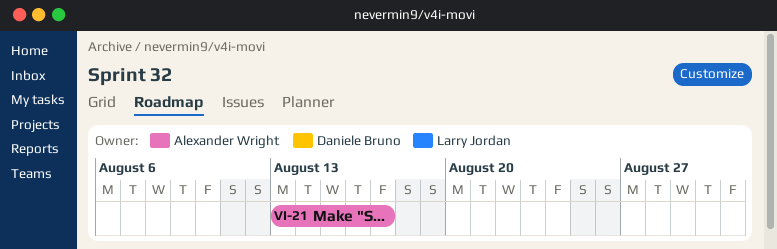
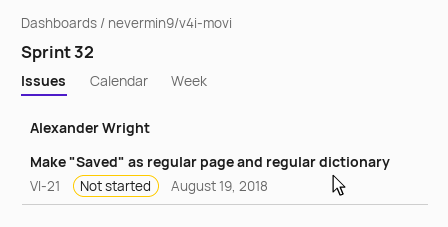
VI-21, due: Aug 17 -> Aug 19

